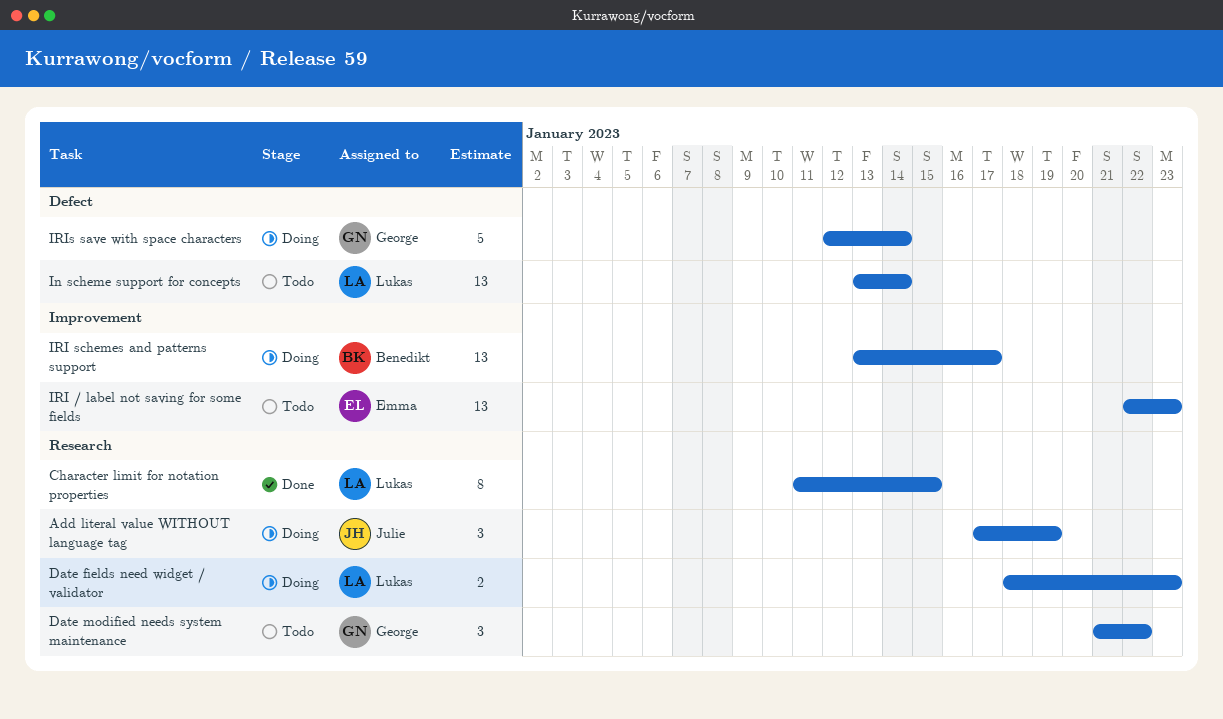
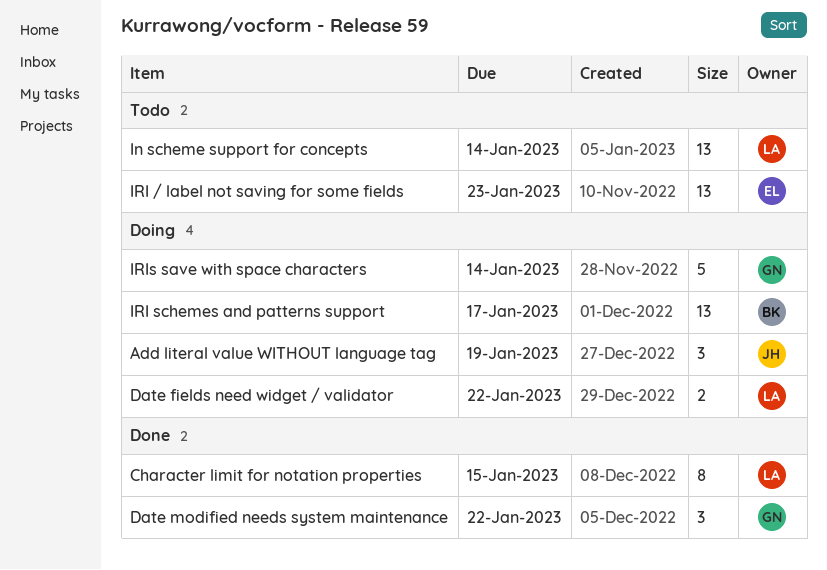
Date fields need widget / validator, due: Jan 23 -> Jan 22
Date modified needs system maintenance, status: Todo -> Done

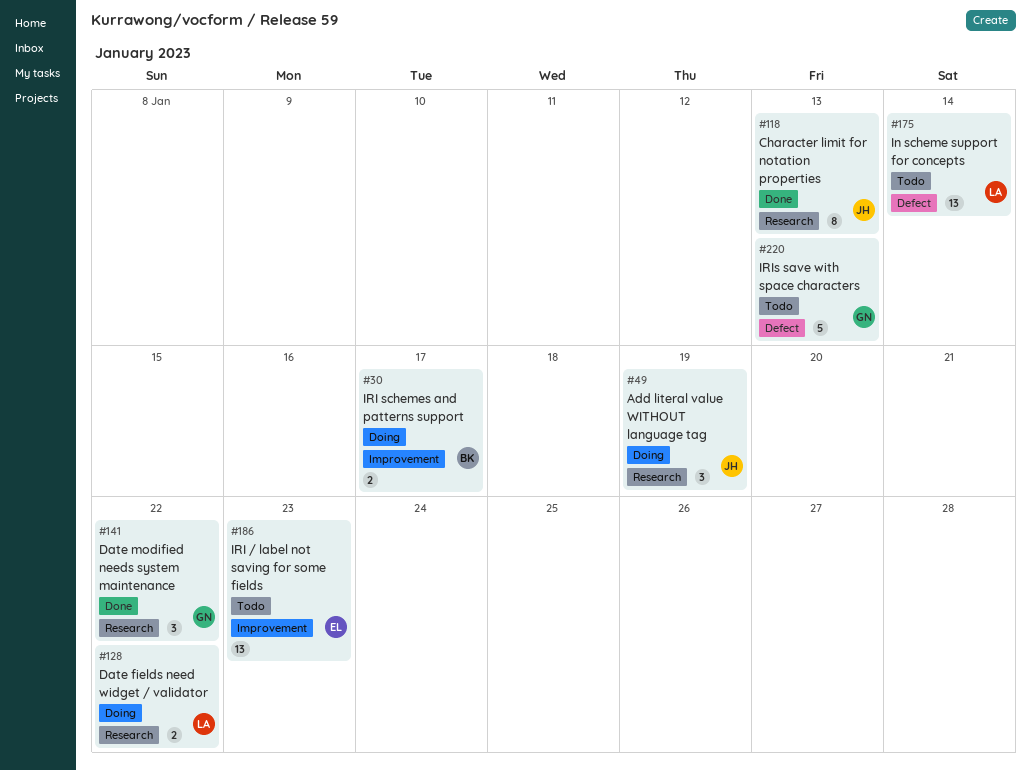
Character limit for notation properties, owner: LA -> JH
Character limit for notation properties, due: Jan 15 -> Jan 13
IRI schemes and patterns support, estimate: 13 -> 2
IRIs save with space characters, status: Doing -> Todo
IRIs save with space characters, due: Jan 14 -> Jan 13

